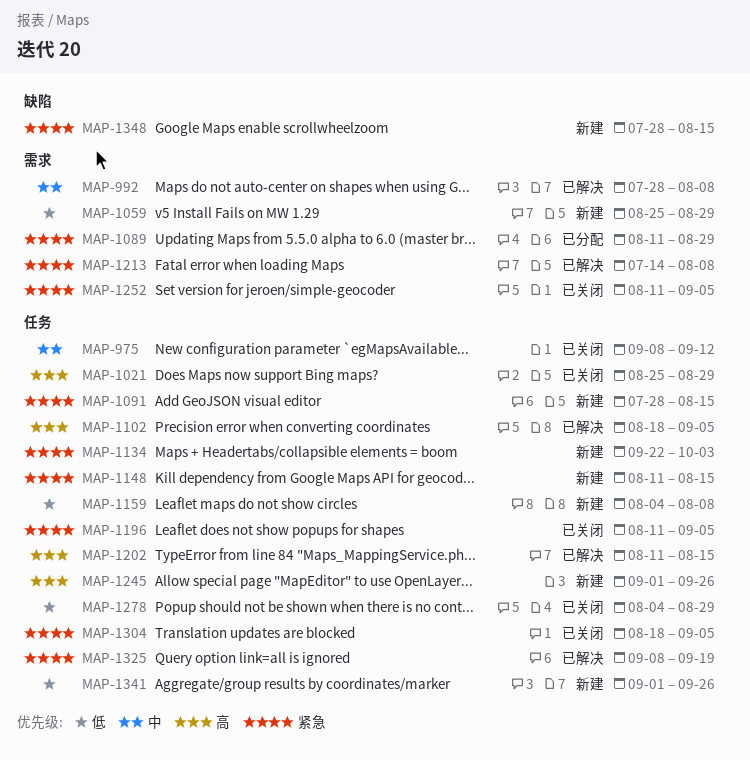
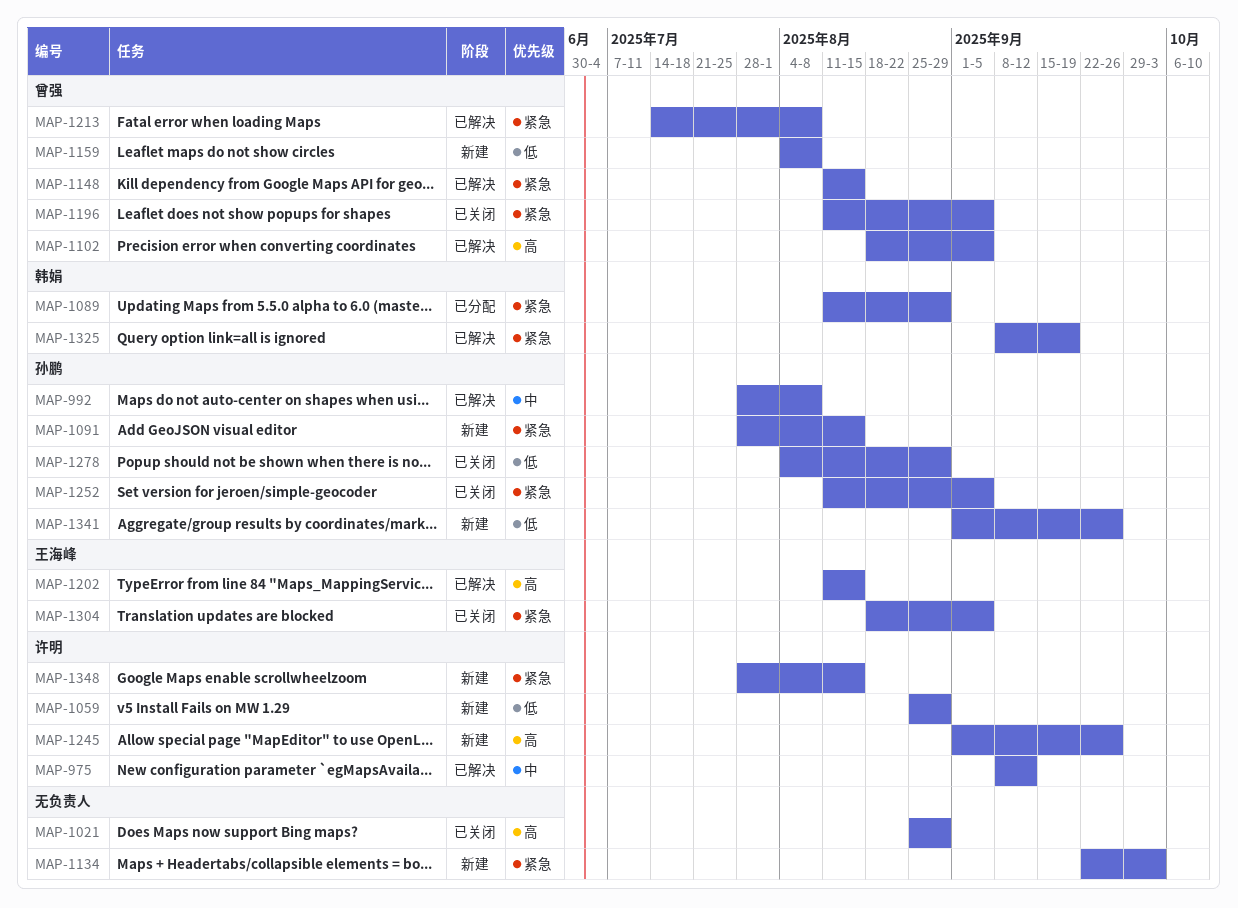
MAP-975, status: 已关闭 -> 已解决
MAP-1148, status: 新建 -> 已解决

